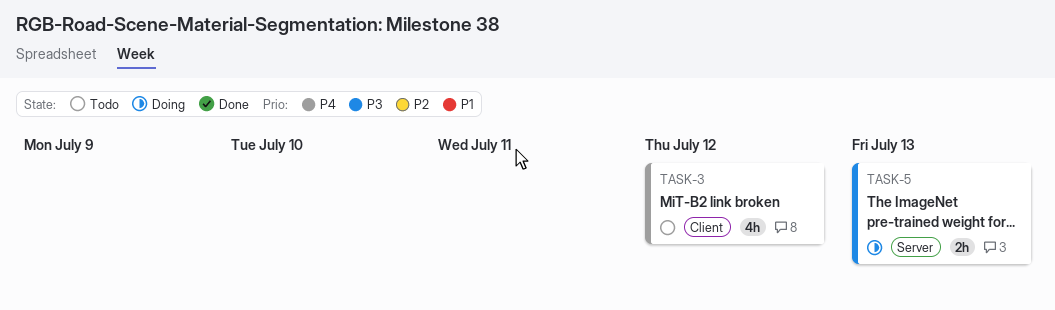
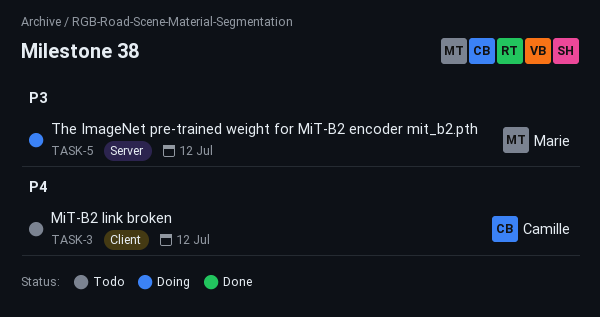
TASK-5, due: Jul 13 -> Jul 12

